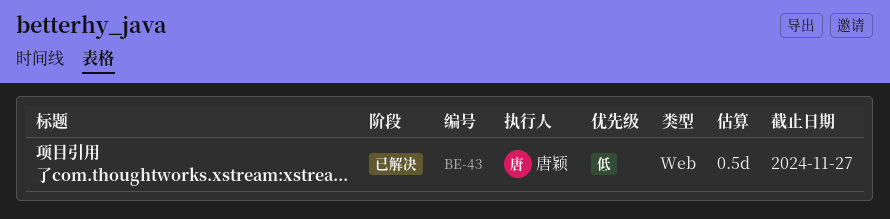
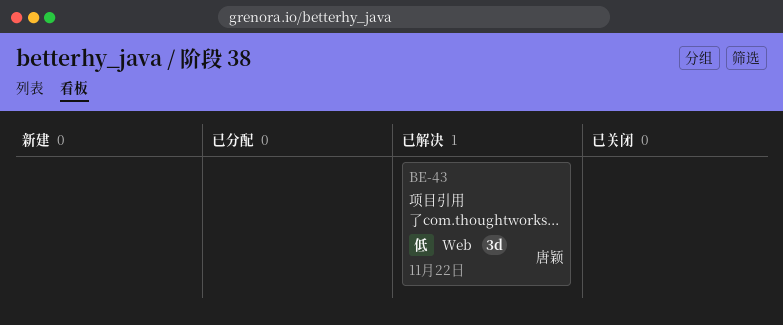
BE-43, estimate: 0.5d -> 3d
BE-43, due: Nov 27 -> Nov 22

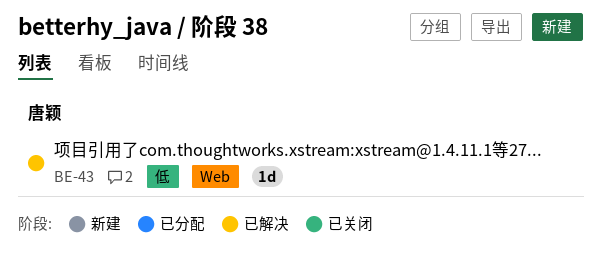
BE-43, estimate: 3d -> 1d

